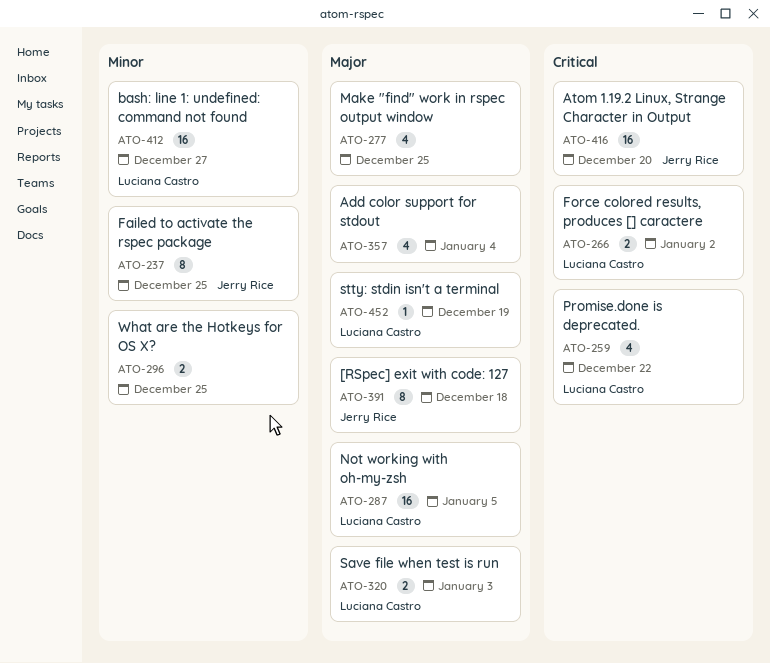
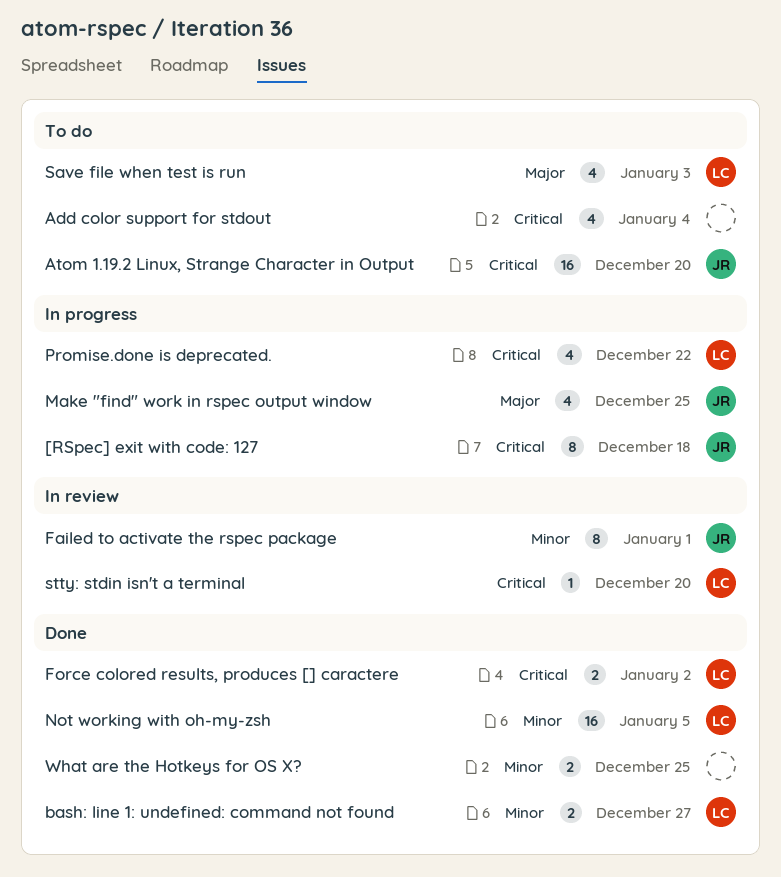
[RSpec] exit with code: 127, priority: Major -> Critical
Add color support for stdout, priority: Major -> Critical
bash: line 1: undefined: command not found, estimate: 16 -> 2
Failed to activate the rspec package, due: Dec 25 -> Jan 1
Make "find" work in rspec output window, owner: none -> Jerry Rice
Not working with oh-my-zsh, priority: Major -> Minor
Save file when test is run, estimate: 2 -> 4
stty: stdin isn't a terminal, priority: Major -> Critical
stty: stdin isn't a terminal, due: Dec 19 -> Dec 20

